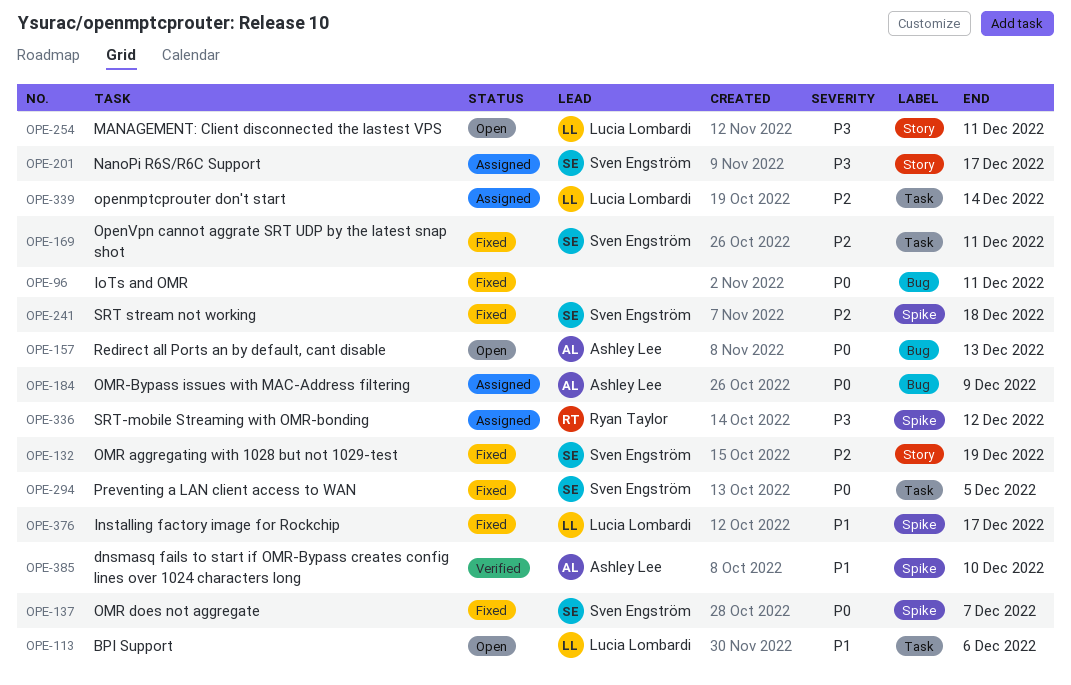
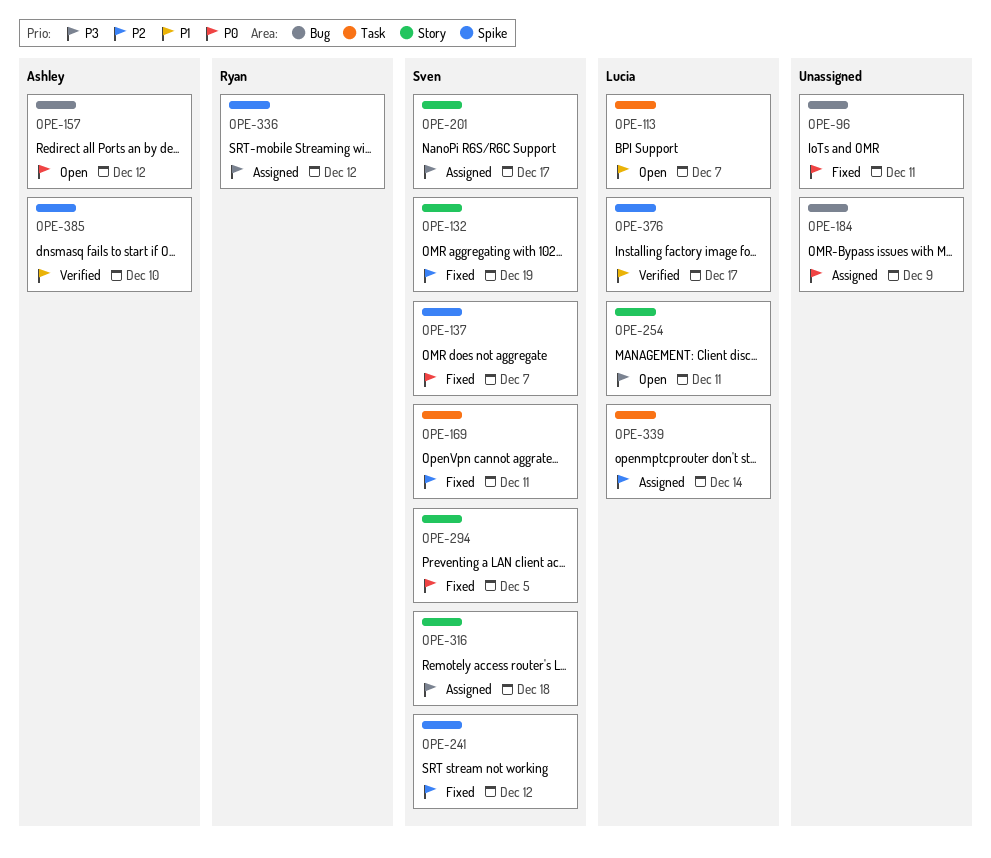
OPE-113, due: Dec 6 -> Dec 7
OPE-157, due: Dec 13 -> Dec 12
OPE-184, owner: Ashley Lee -> none
OPE-241, due: Dec 18 -> Dec 12
OPE-294, label: Task -> Story
OPE-316: none -> present
OPE-376, status: Fixed -> Verified

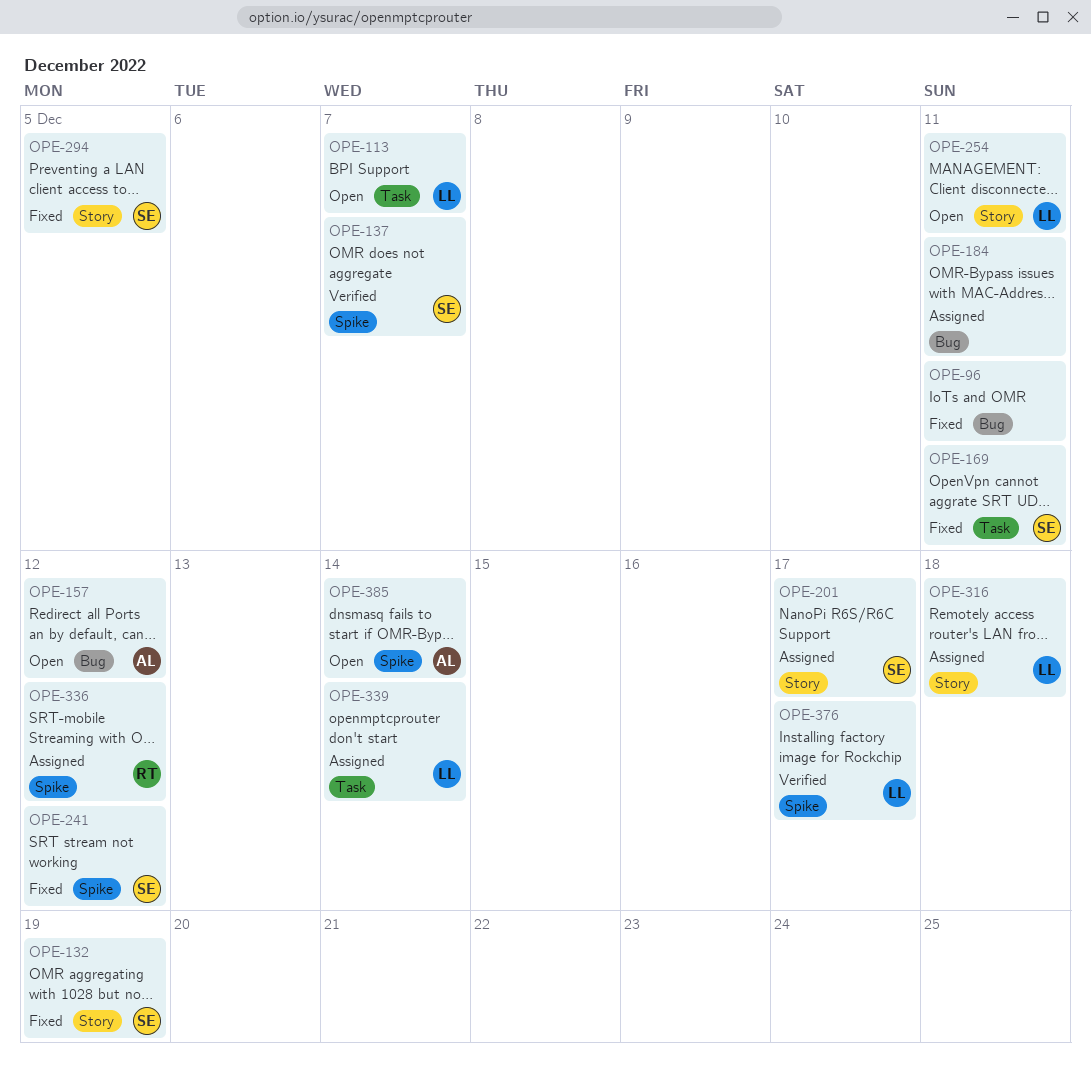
OPE-137, status: Fixed -> Verified
OPE-184, due: Dec 9 -> Dec 11
OPE-316, owner: Sven -> Lucia
OPE-385, status: Verified -> Open
OPE-385, due: Dec 10 -> Dec 14

